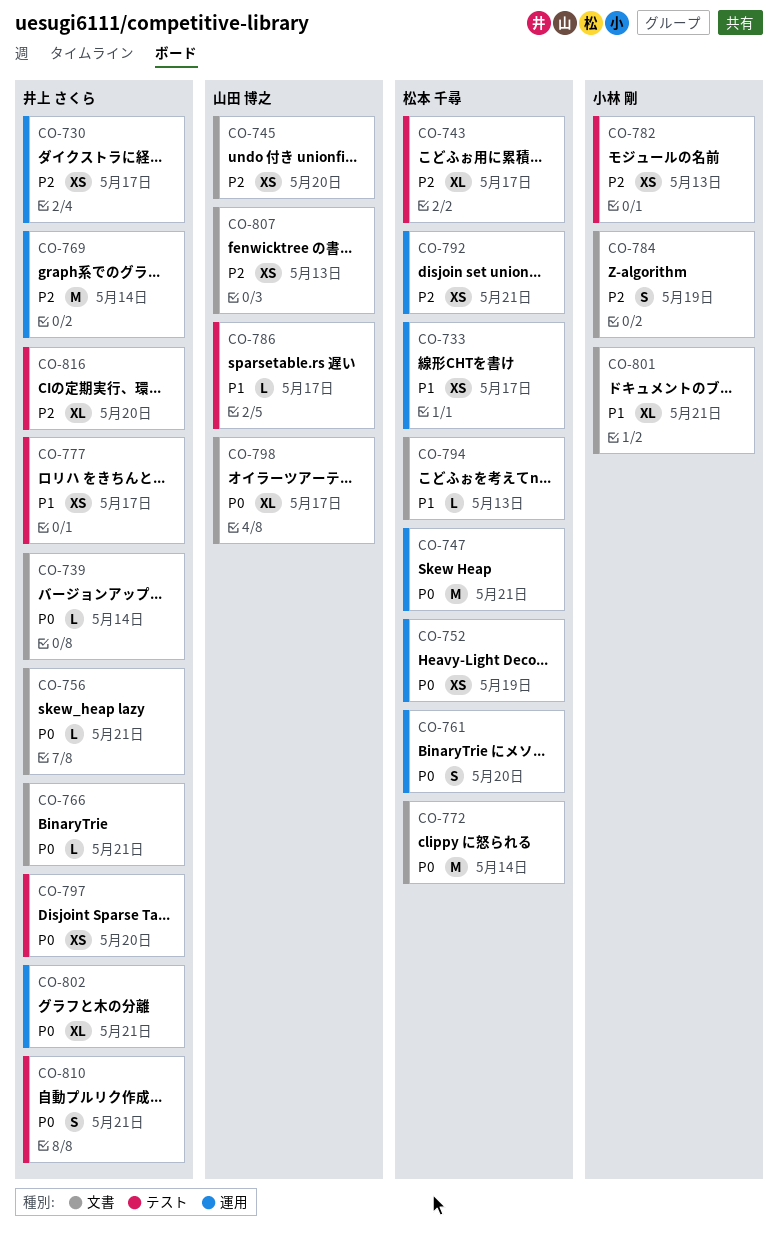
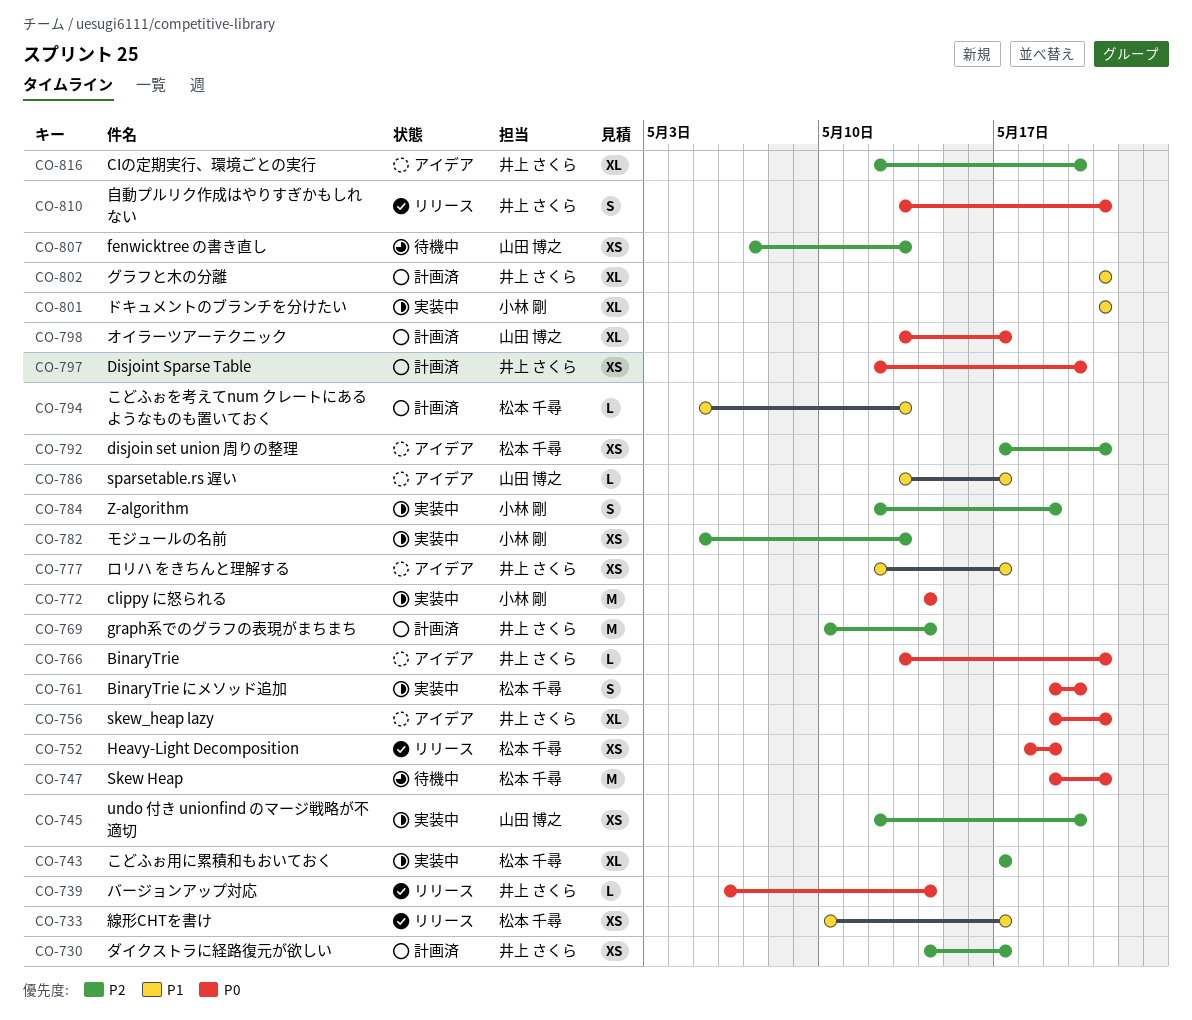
CO-756, estimate: L -> XL
CO-772, owner: 松本 千尋 -> 小林 剛
CO-802, priority: P0 -> P1

